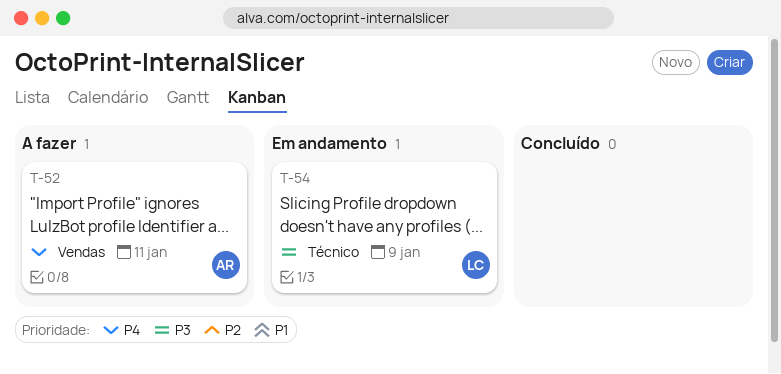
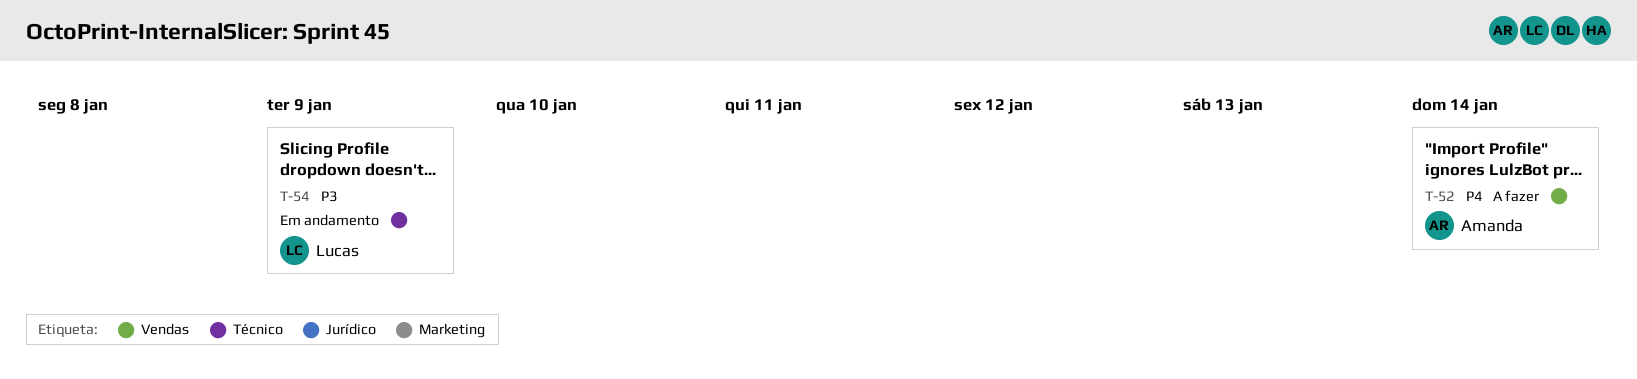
T-52, due: Jan 11 -> Jan 14

